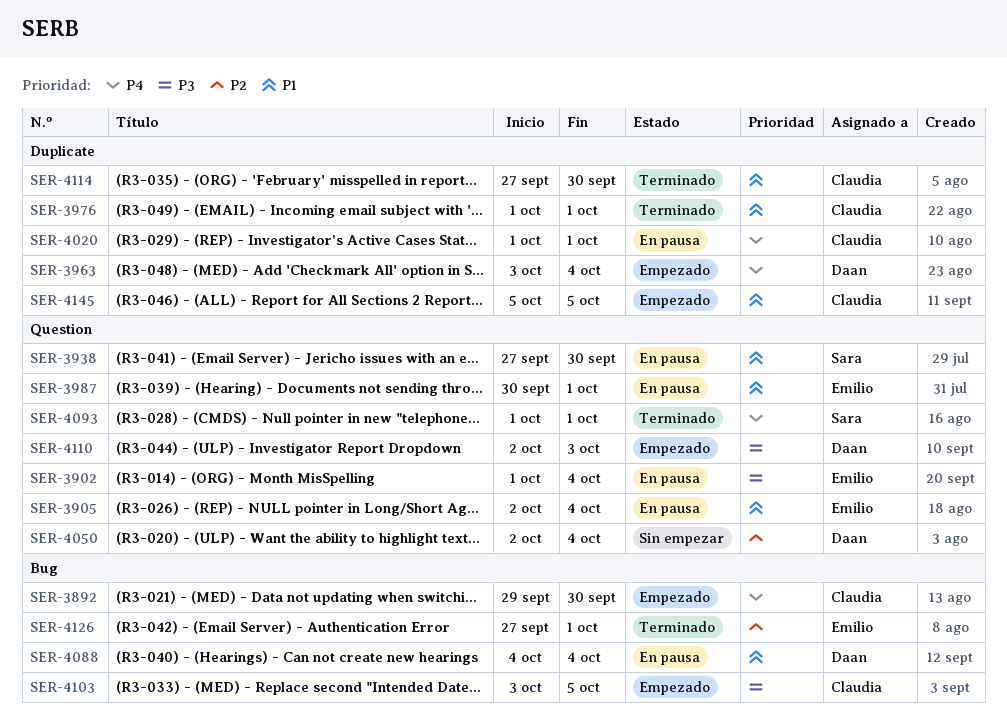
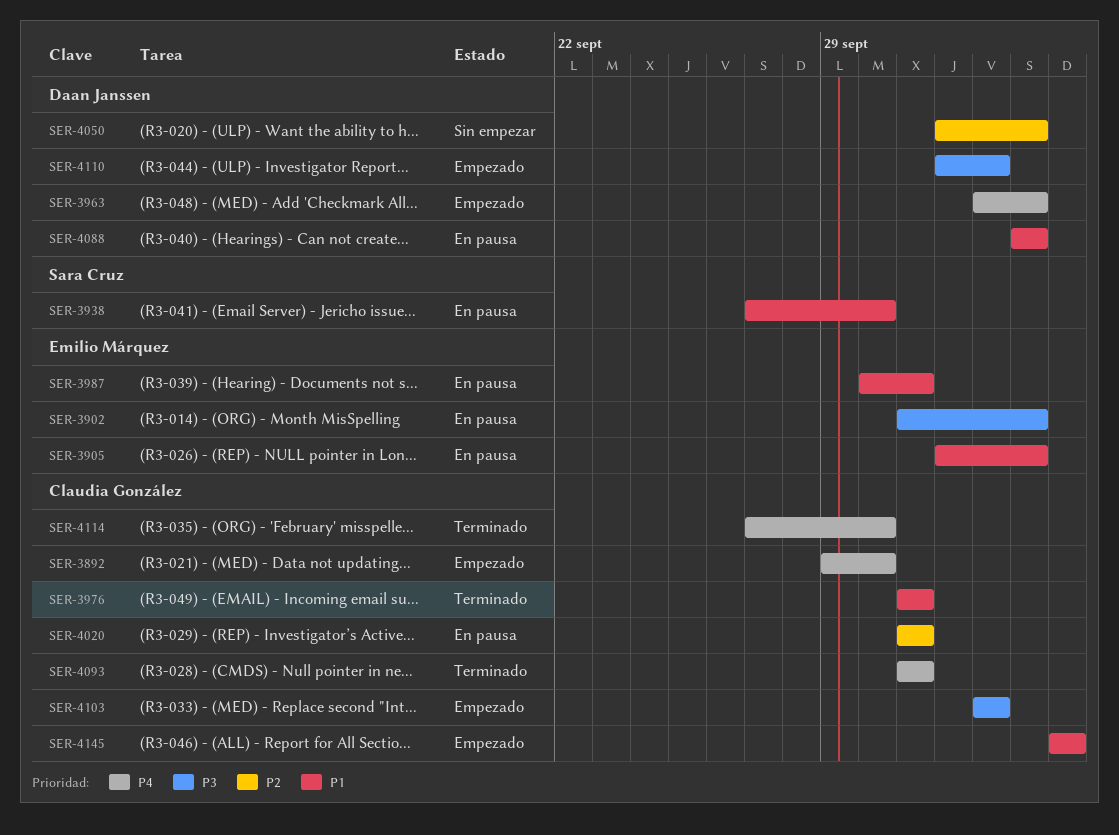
SER-4020, priority: P4 -> P2
SER-4093, owner: Sara Cruz -> Claudia González
SER-4103, due: Oct 5 -> Oct 3
SER-4114, priority: P1 -> P4
SER-4126: present -> none

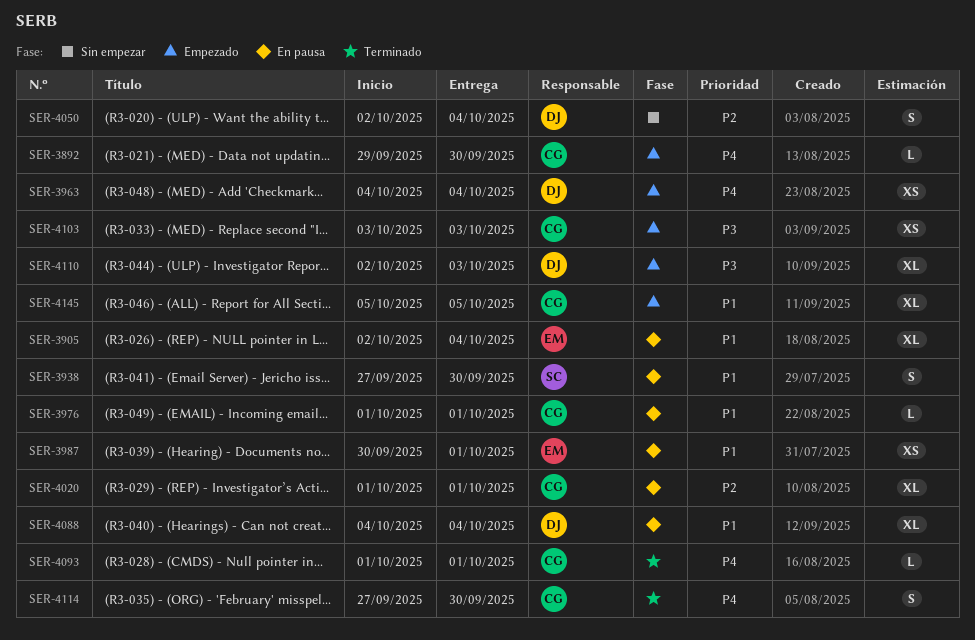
SER-3902: present -> none
SER-3963, start: Oct 3 -> Oct 4
SER-3976, status: Terminado -> En pausa

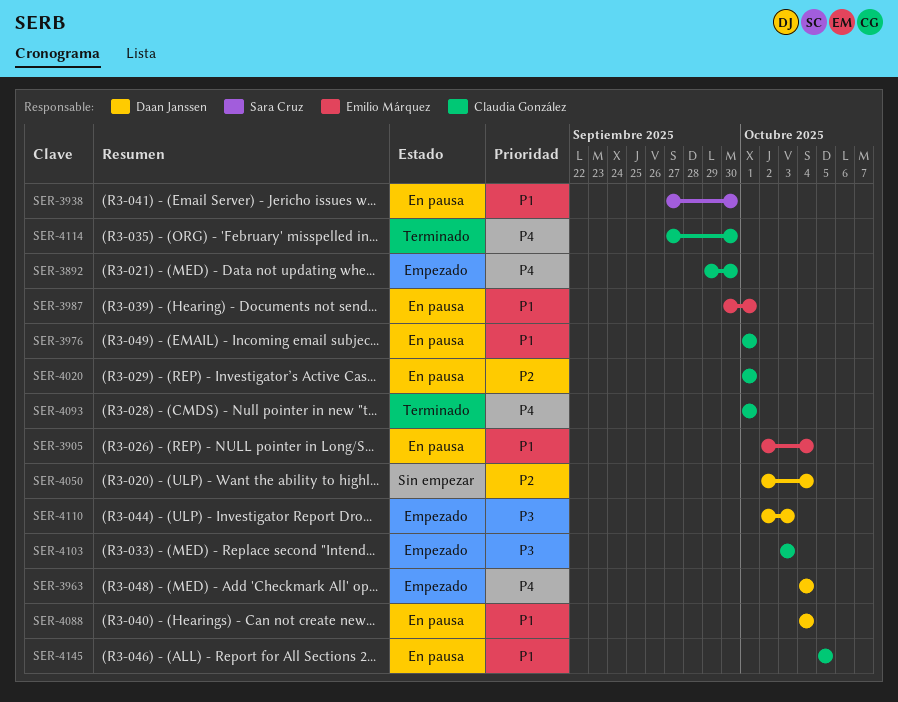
SER-4145, status: Empezado -> En pausa

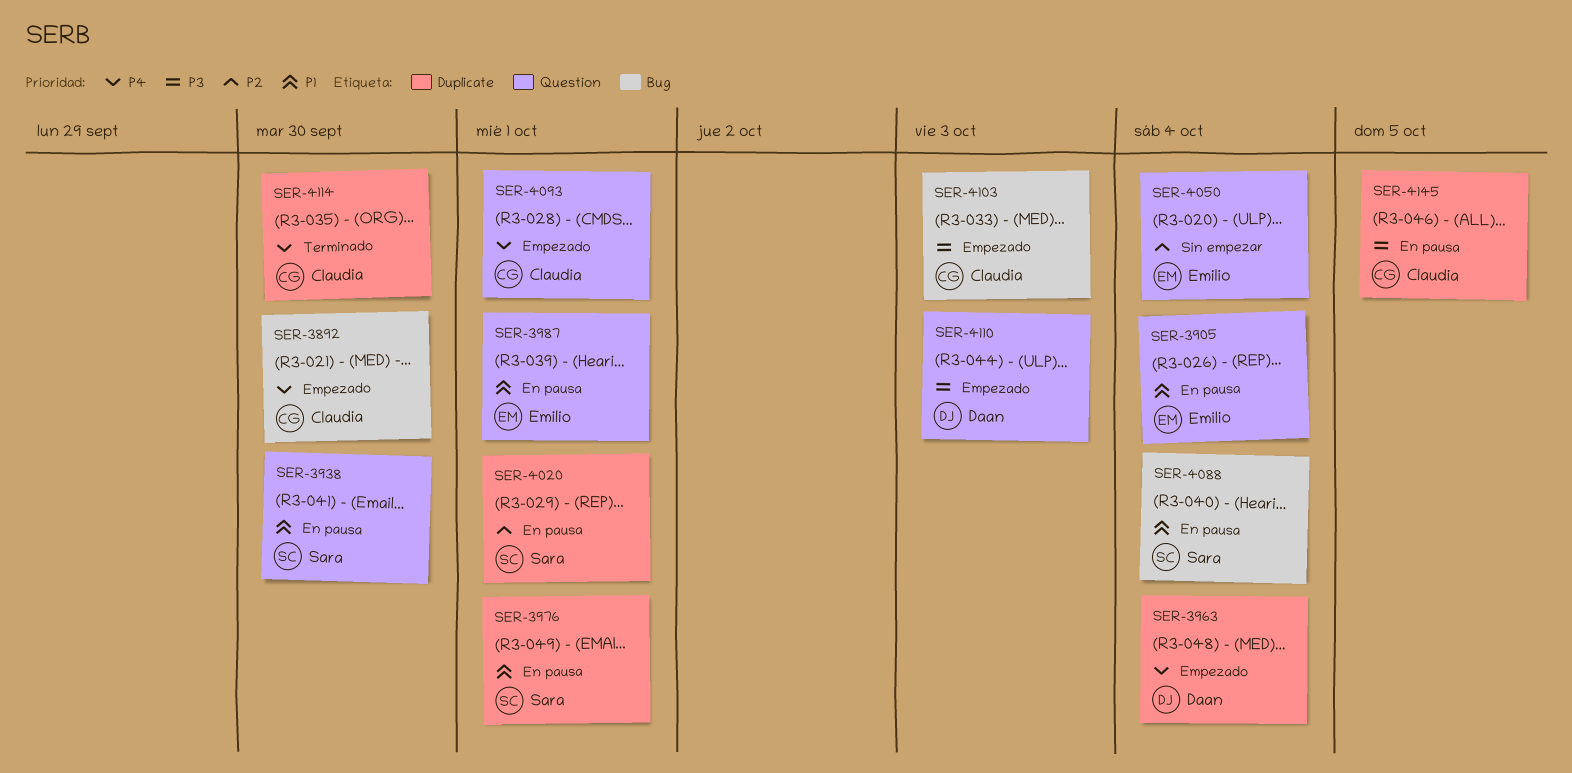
SER-3976, owner: Claudia González -> Sara Cruz
SER-4020, owner: Claudia González -> Sara Cruz
SER-4050, owner: Daan Janssen -> Emilio Márquez
SER-4088, owner: Daan Janssen -> Sara Cruz
SER-4093, status: Terminado -> Empezado
SER-4145, priority: P1 -> P3

